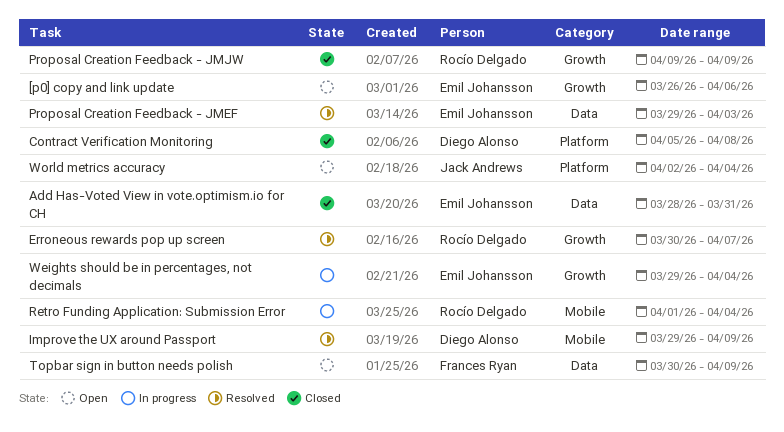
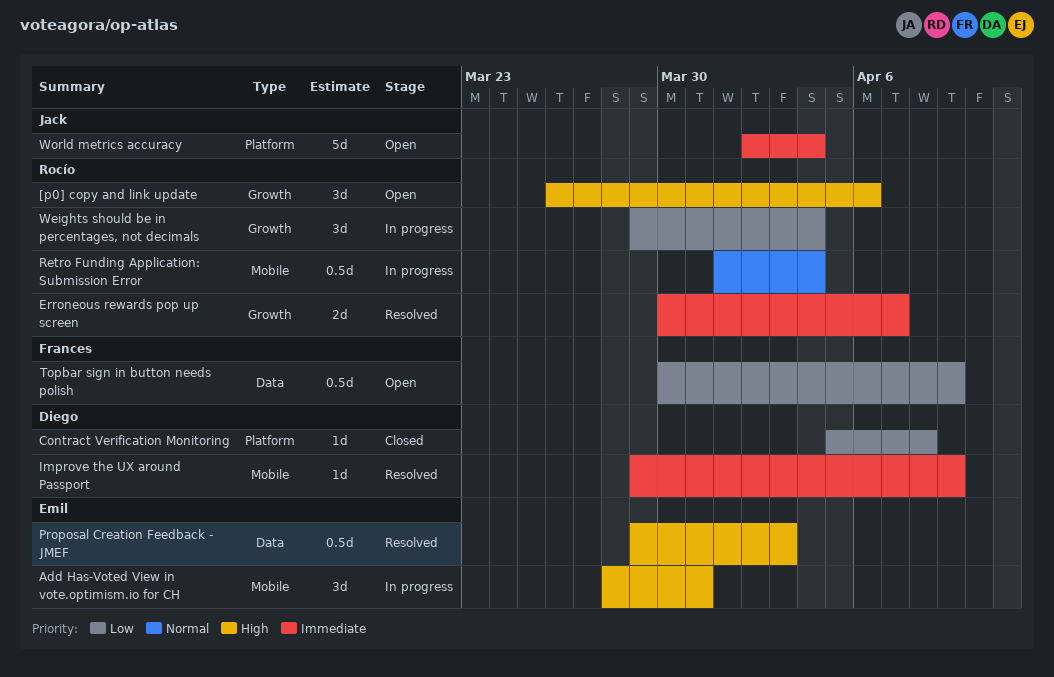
[p0] copy and link update, owner: Emil Johansson -> Rocío Delgado
Add Has-Voted View in vote.optimism.io for CH, status: Closed -> In progress
Add Has-Voted View in vote.optimism.io for CH, label: Data -> Mobile
Proposal Creation Feedback - JMJW: present -> none
Weights should be in percentages, not decimals, owner: Emil Johansson -> Rocío Delgado

